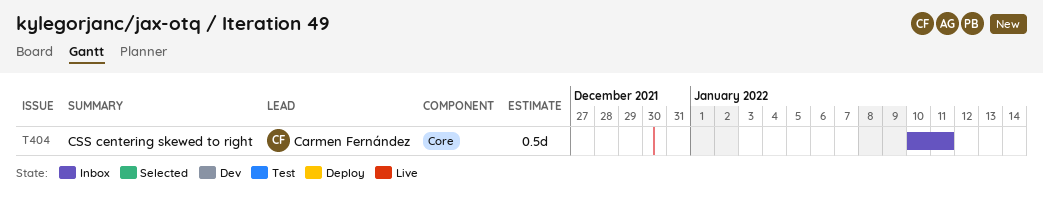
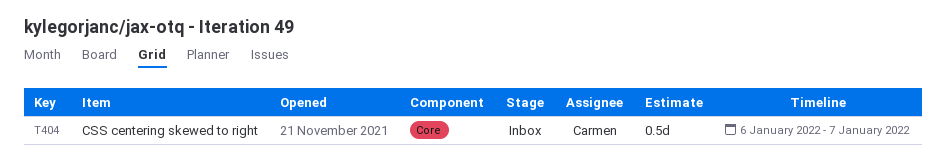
T404, start: Jan 10 -> Jan 6
T404, due: Jan 11 -> Jan 7

